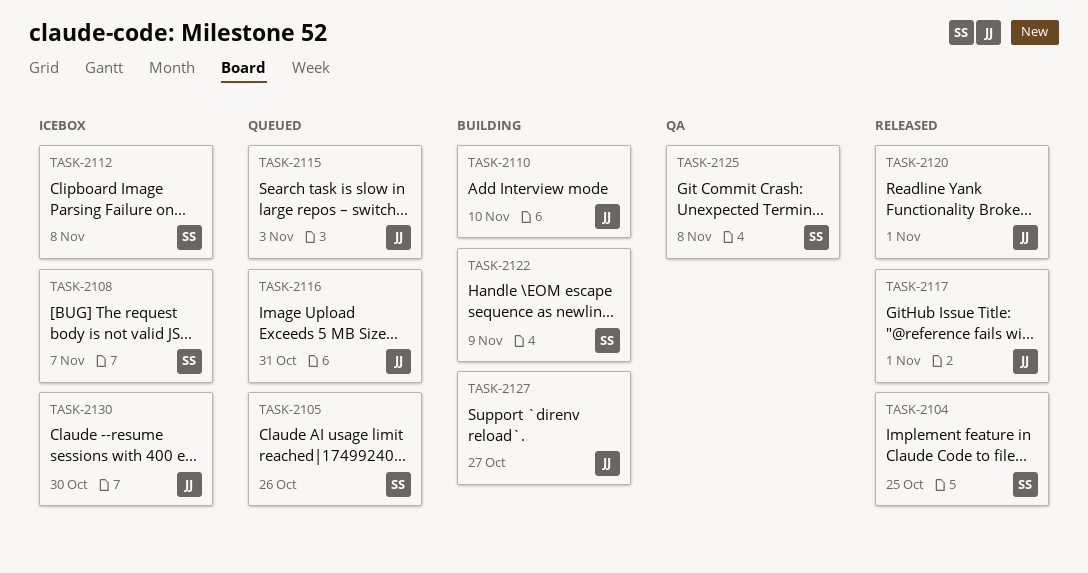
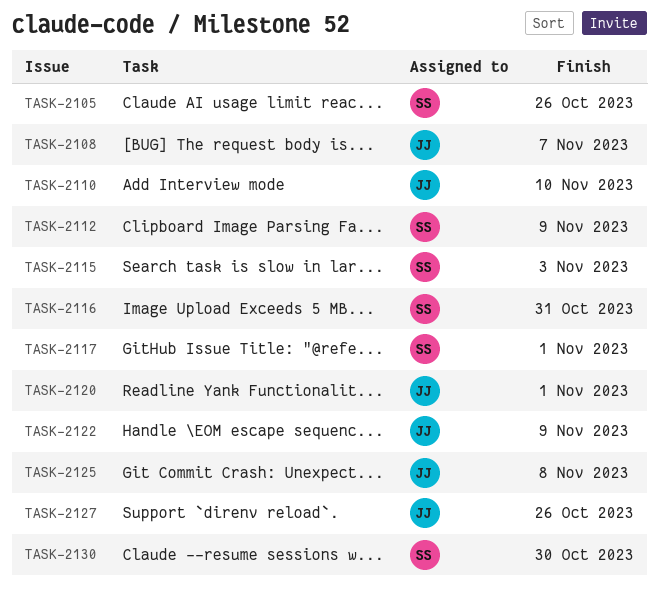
TASK-2104: present -> none
TASK-2108, owner: SS -> JJ
TASK-2112, due: Nov 8 -> Nov 9
TASK-2115, owner: JJ -> SS
TASK-2116, owner: JJ -> SS
TASK-2117, owner: JJ -> SS
TASK-2122, owner: SS -> JJ
TASK-2125, owner: SS -> JJ
TASK-2127, due: Oct 27 -> Oct 26
TASK-2130, owner: JJ -> SS

